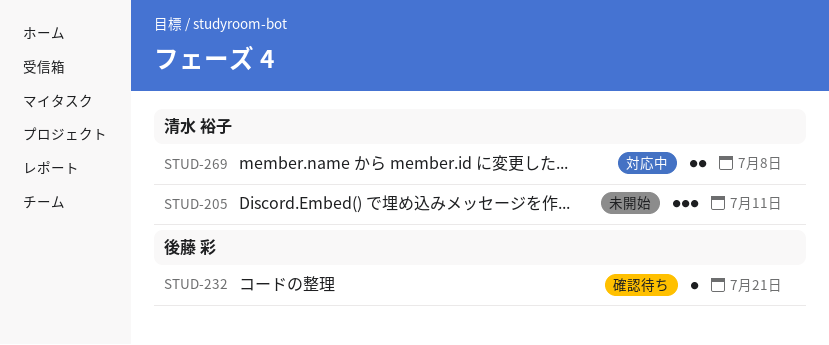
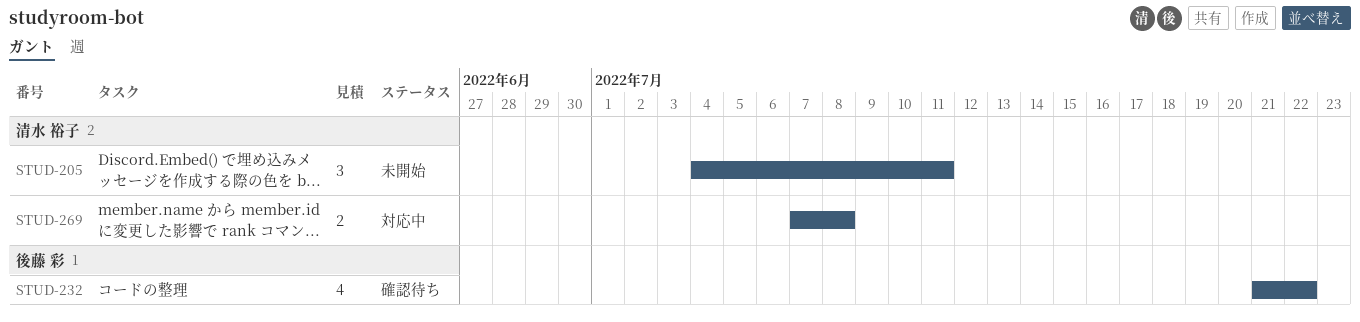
STUD-232, estimate: 1 -> 4
STUD-232, due: Jul 21 -> Jul 22

